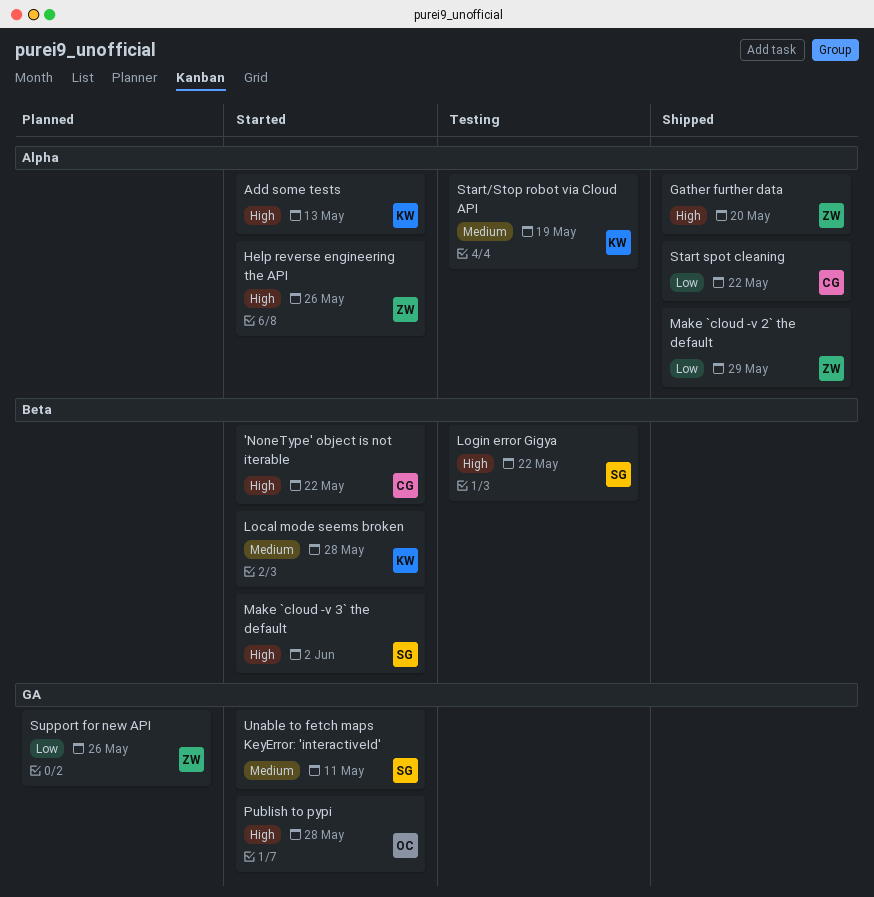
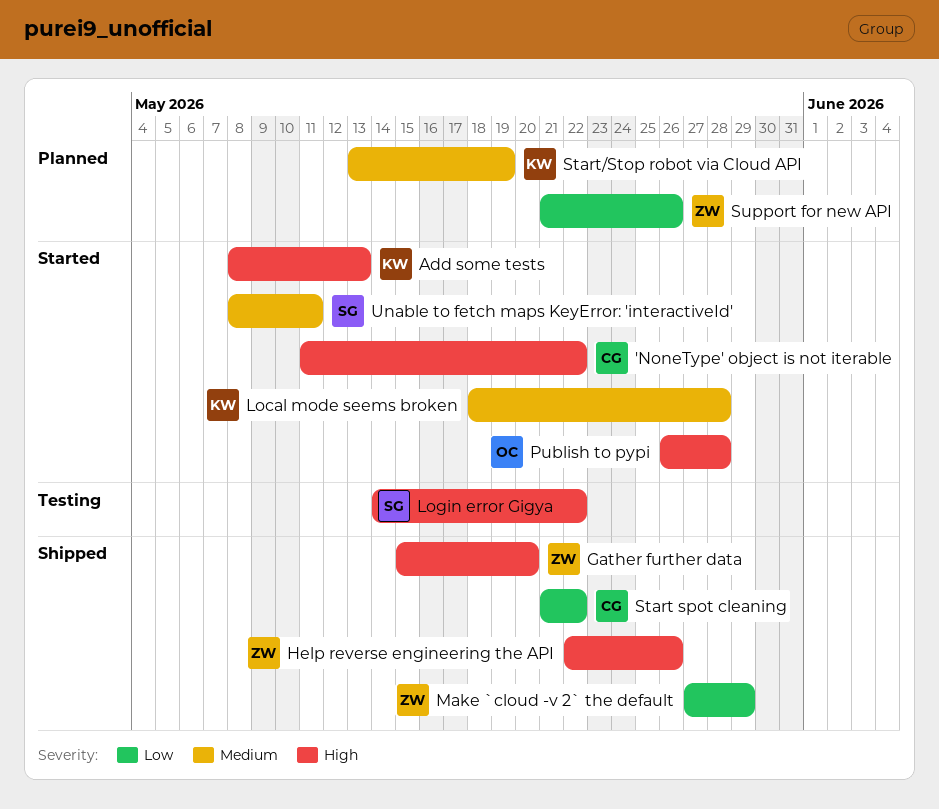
Help reverse engineering the API, status: Started -> Shipped
Make `cloud -v 3` the default: present -> none
Start/Stop robot via Cloud API, status: Testing -> Planned

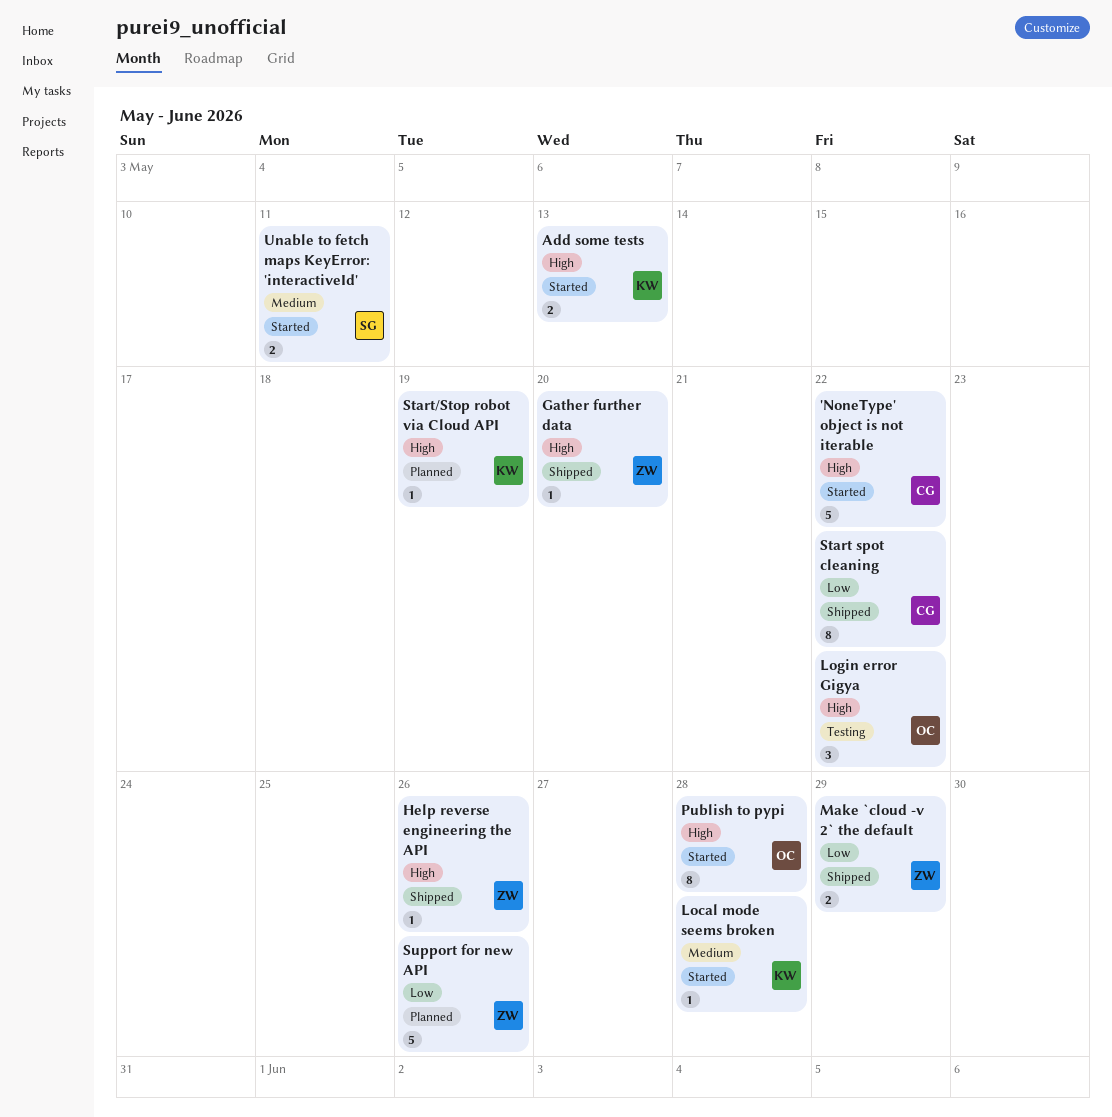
Login error Gigya, owner: SG -> OC
Start/Stop robot via Cloud API, priority: Medium -> High

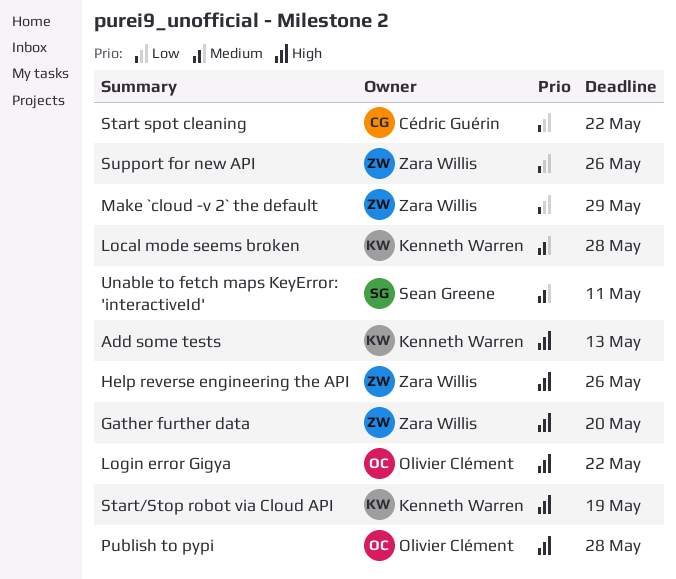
'NoneType' object is not iterable: present -> none

